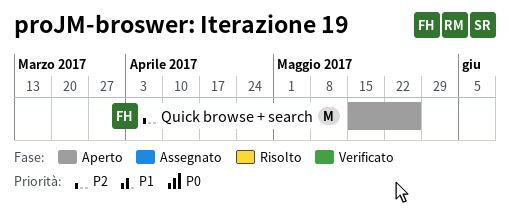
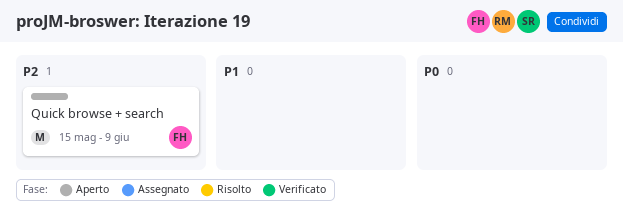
Quick browse + search, due: May 26 -> Jun 9

